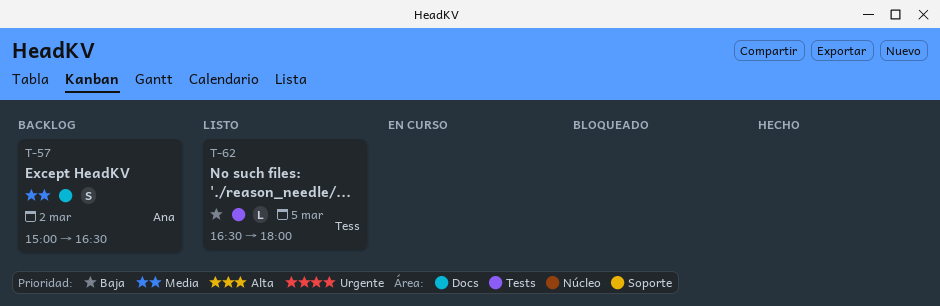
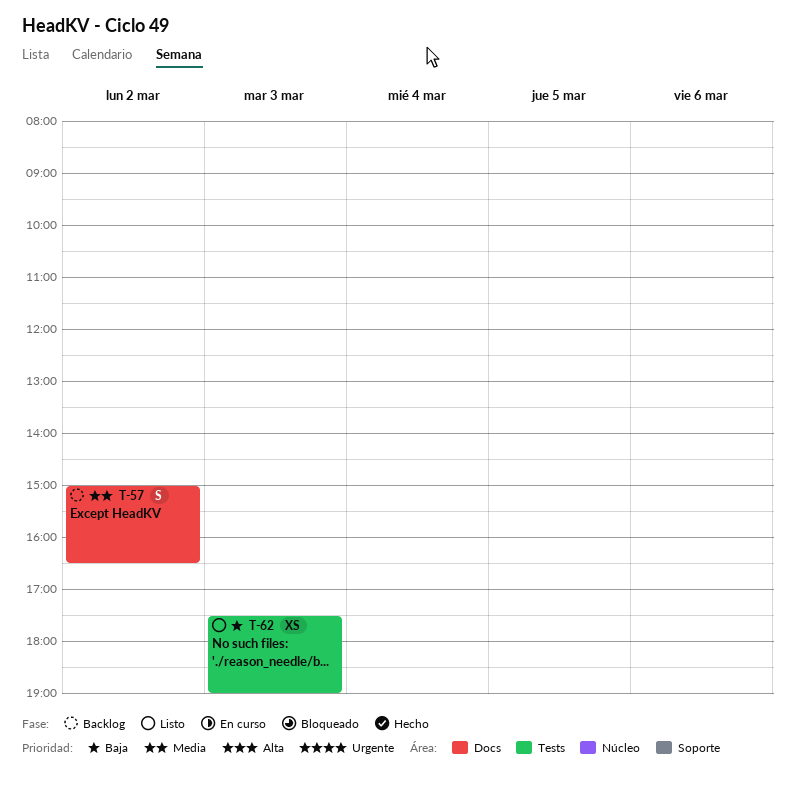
T-62, estimate: L -> XS
T-62, day: Mar 5 -> Mar 3
T-62, begins: 16:30 -> 17:30
T-62, ends: 18:00 -> 19:00

